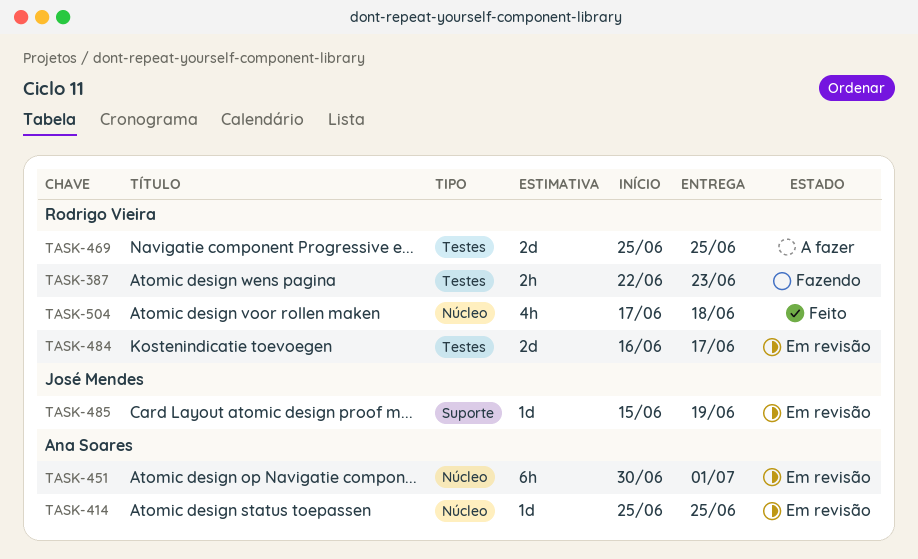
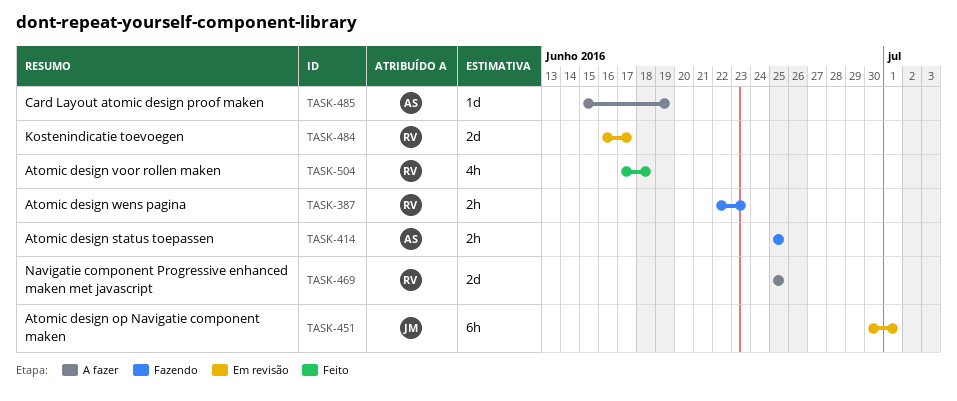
TASK-414, status: Em revisão -> Fazendo
TASK-414, estimate: 1d -> 2h
TASK-451, owner: Ana Soares -> José Mendes
TASK-485, status: Em revisão -> A fazer
TASK-485, owner: José Mendes -> Ana Soares

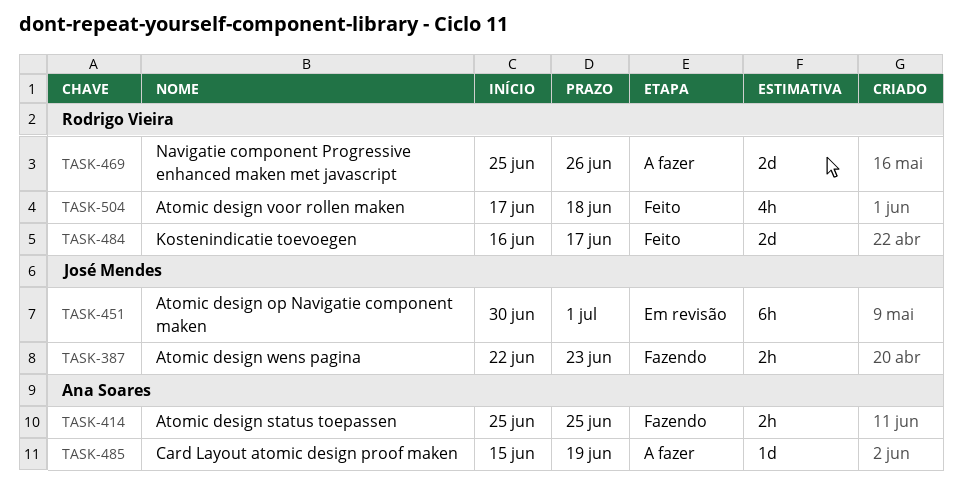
TASK-387, owner: Rodrigo Vieira -> José Mendes
TASK-469, due: Jun 25 -> Jun 26
TASK-484, status: Em revisão -> Feito

